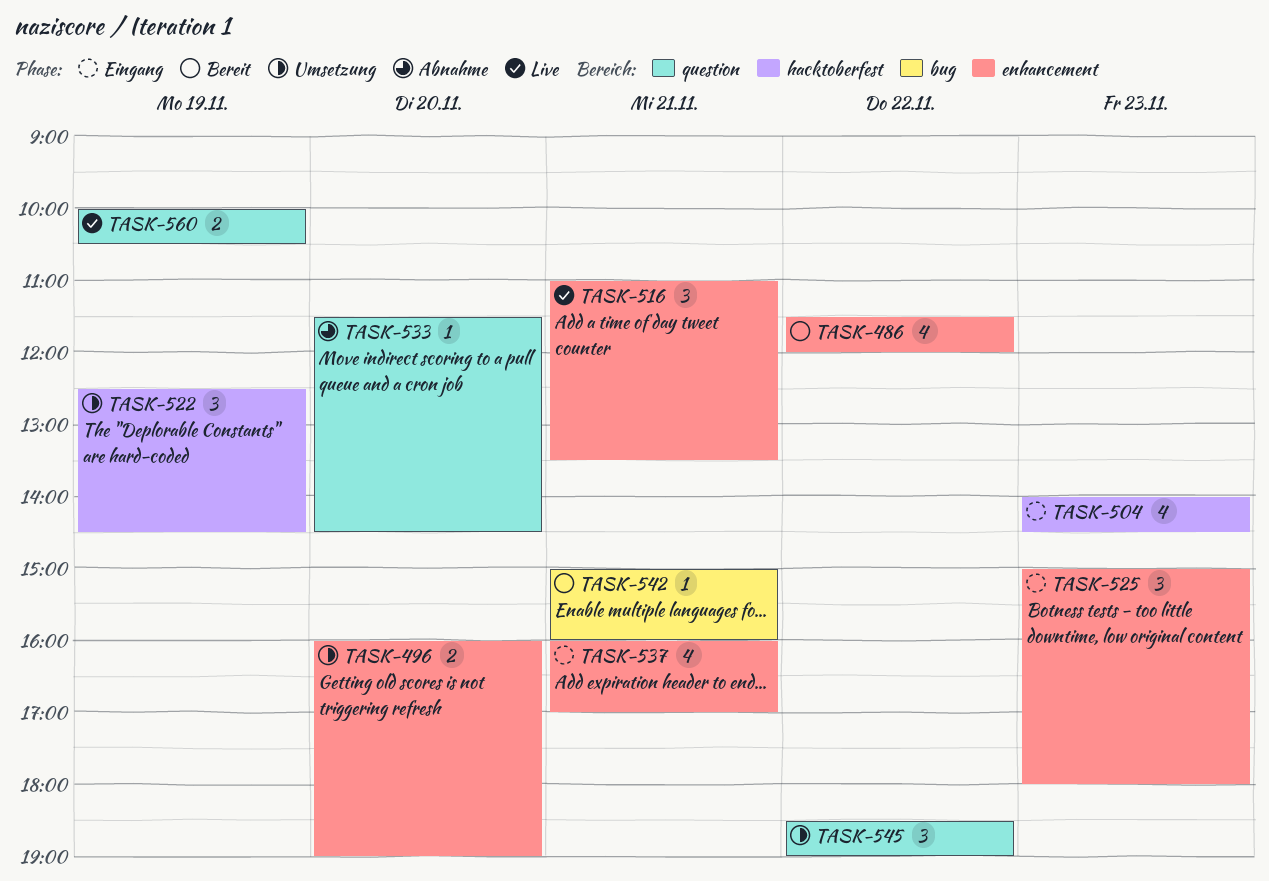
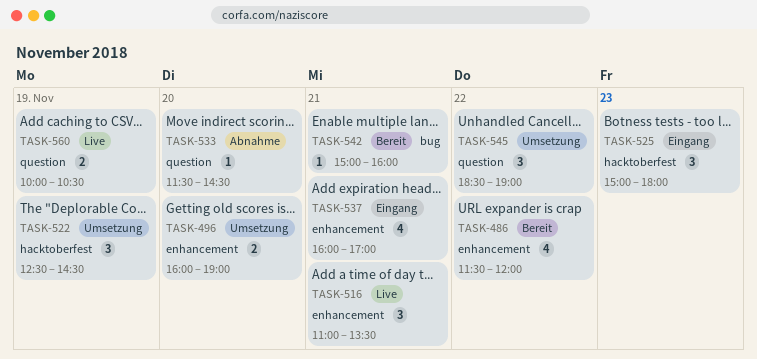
TASK-504: present -> none
TASK-525, label: enhancement -> hacktoberfest

